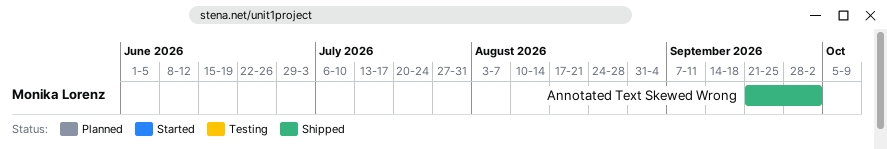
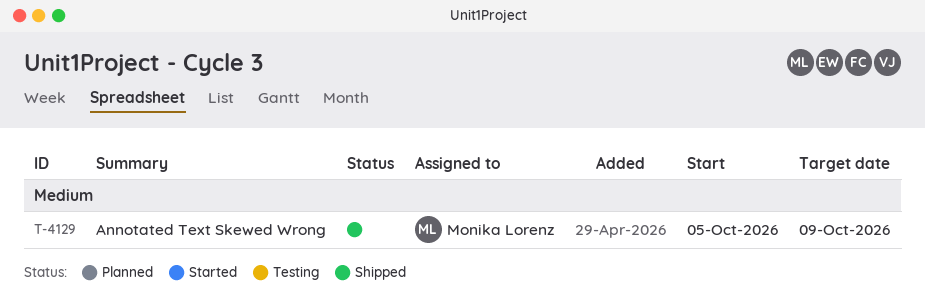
Annotated Text Skewed Wrong, start: Sep 21 -> Oct 5
Annotated Text Skewed Wrong, due: Oct 2 -> Oct 9

